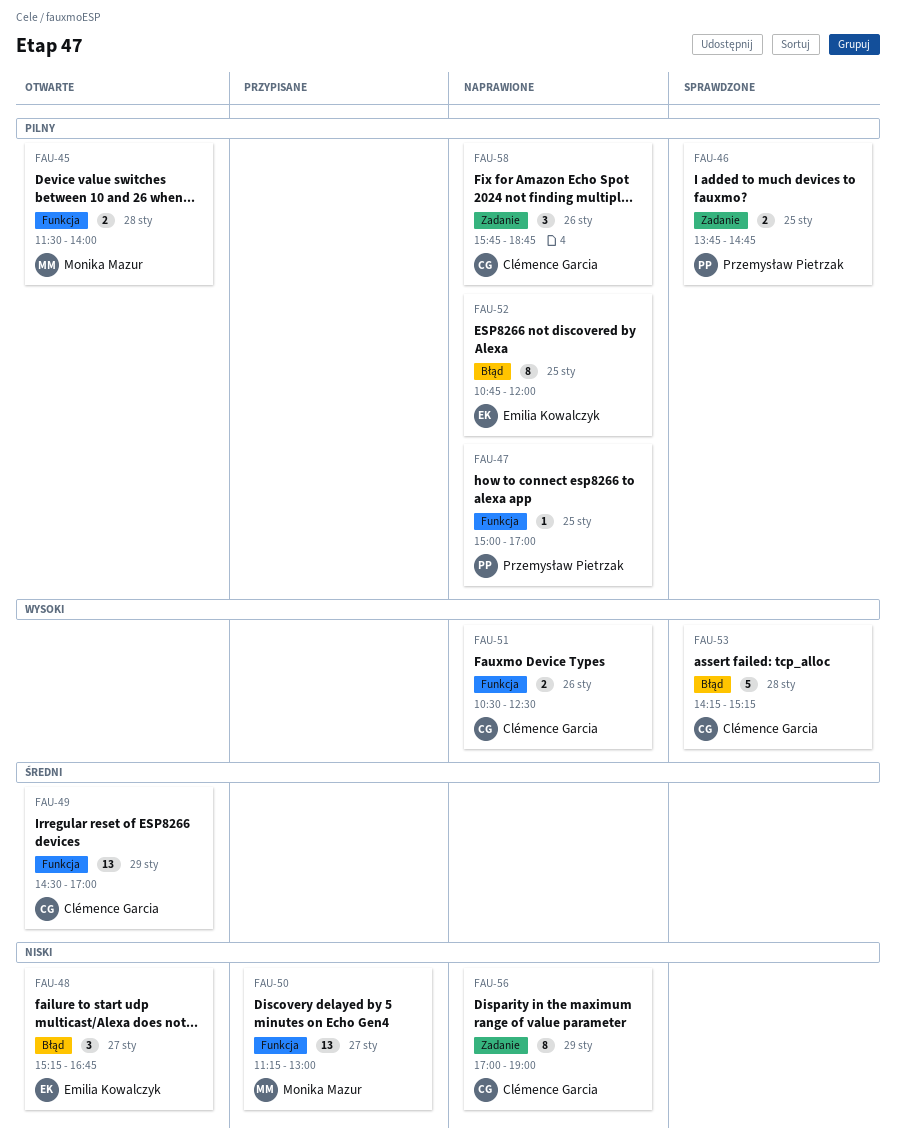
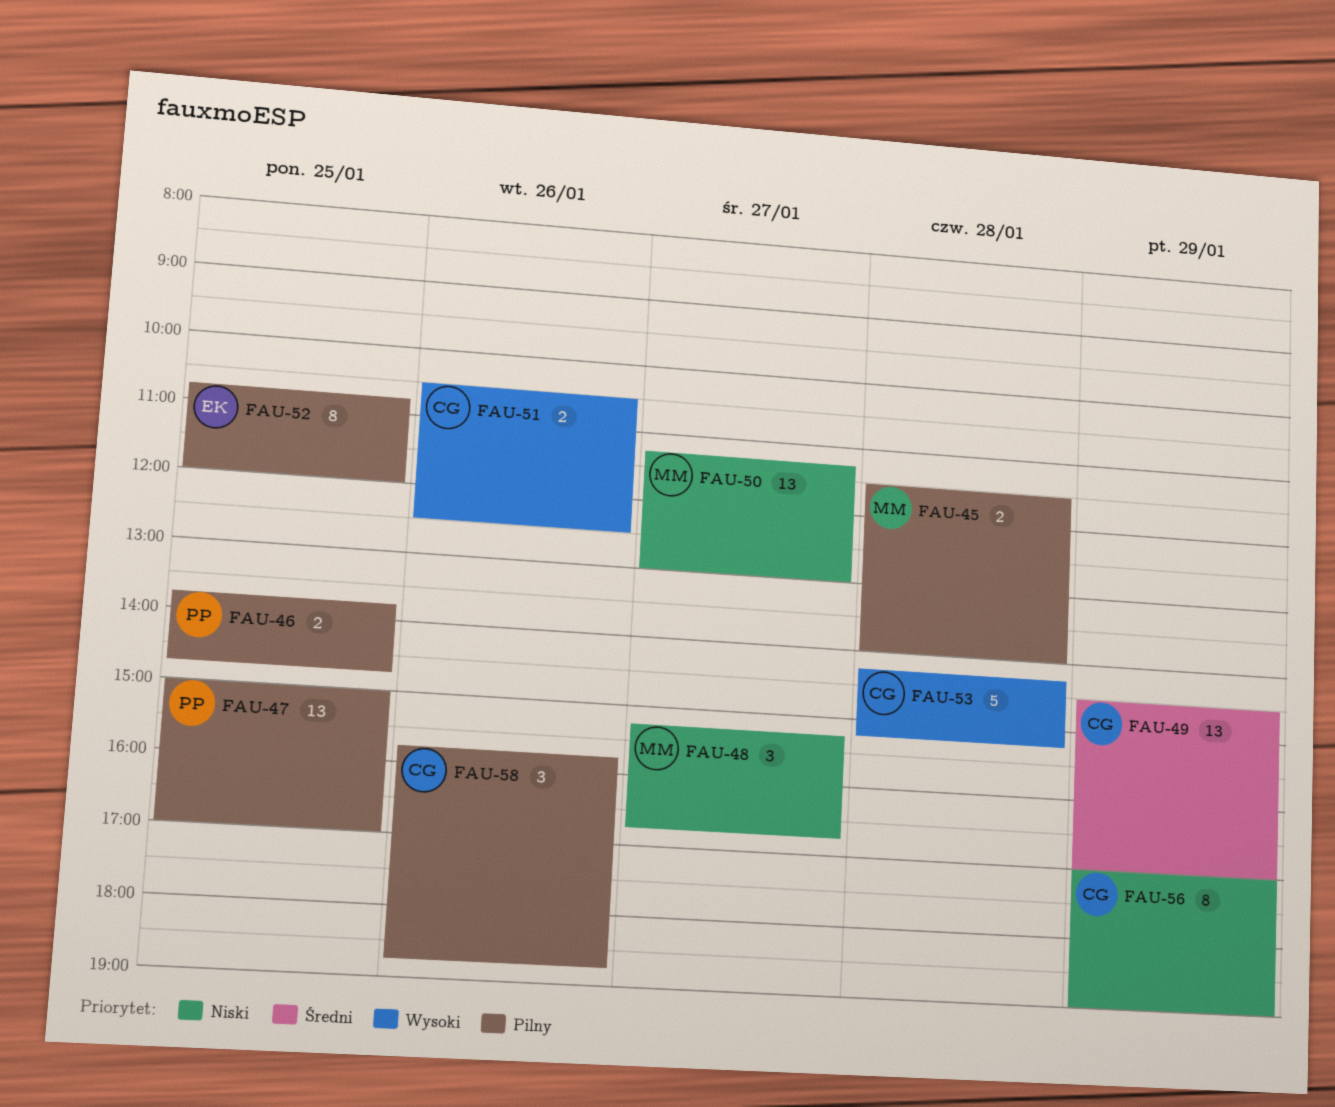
FAU-47, estimate: 1 -> 13
FAU-48, owner: Emilia Kowalczyk -> Monika Mazur

